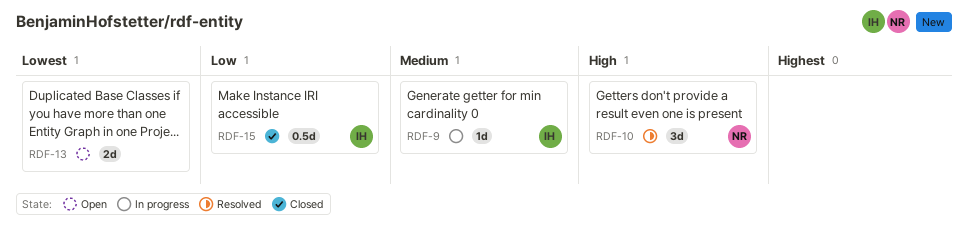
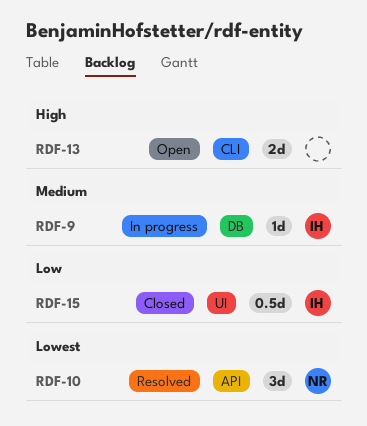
RDF-10, priority: High -> Lowest
RDF-13, priority: Lowest -> High

